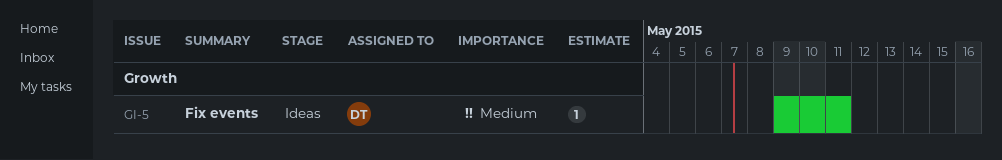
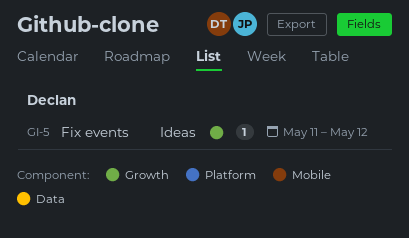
GI-5, start: May 9 -> May 11
GI-5, due: May 11 -> May 12

